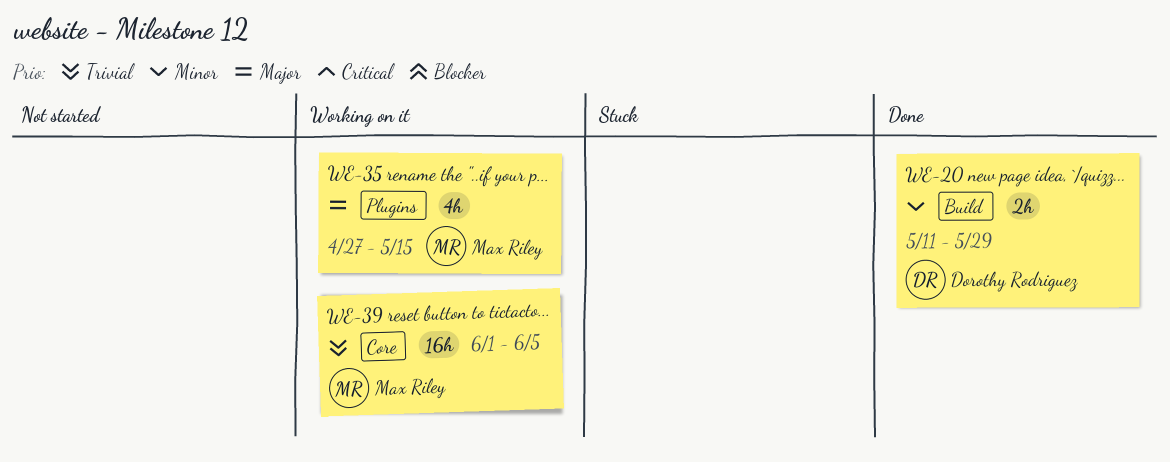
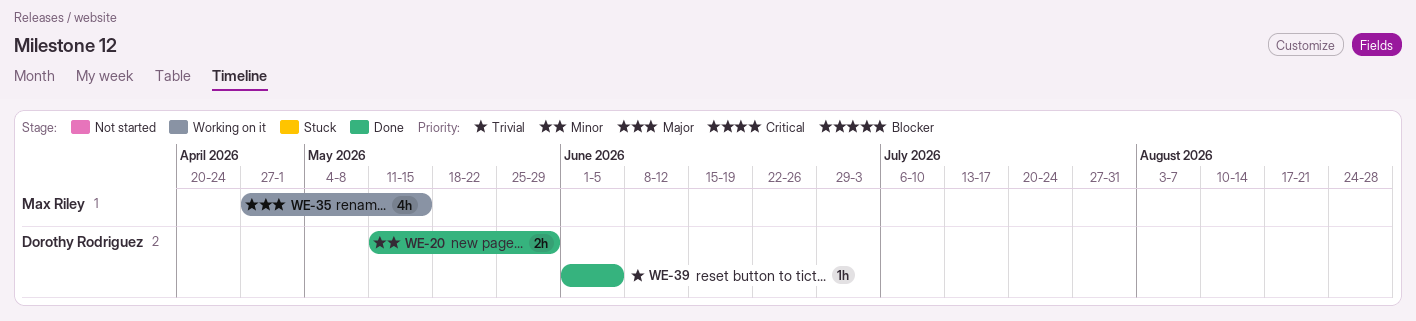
WE-39, status: Working on it -> Done
WE-39, owner: Max Riley -> Dorothy Rodriguez
WE-39, estimate: 16h -> 1h

